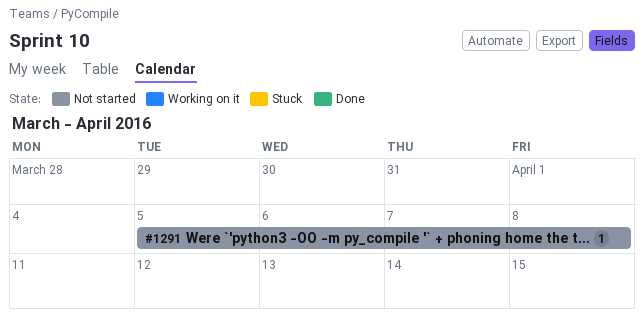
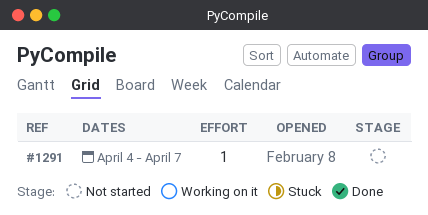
#1291, start: Apr 5 -> Apr 4
#1291, due: Apr 8 -> Apr 7

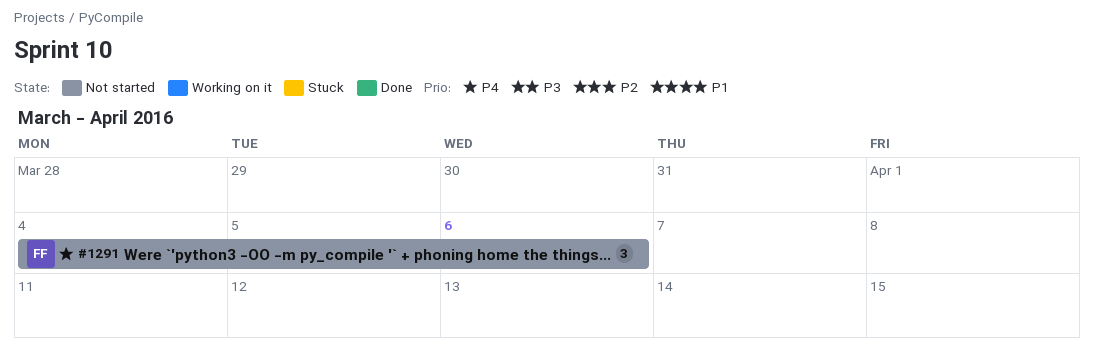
#1291, estimate: 1 -> 3
#1291, due: Apr 7 -> Apr 6

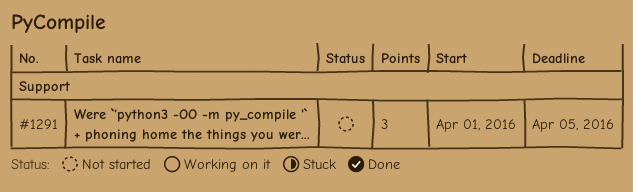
#1291, start: Apr 4 -> Apr 1
#1291, due: Apr 6 -> Apr 5

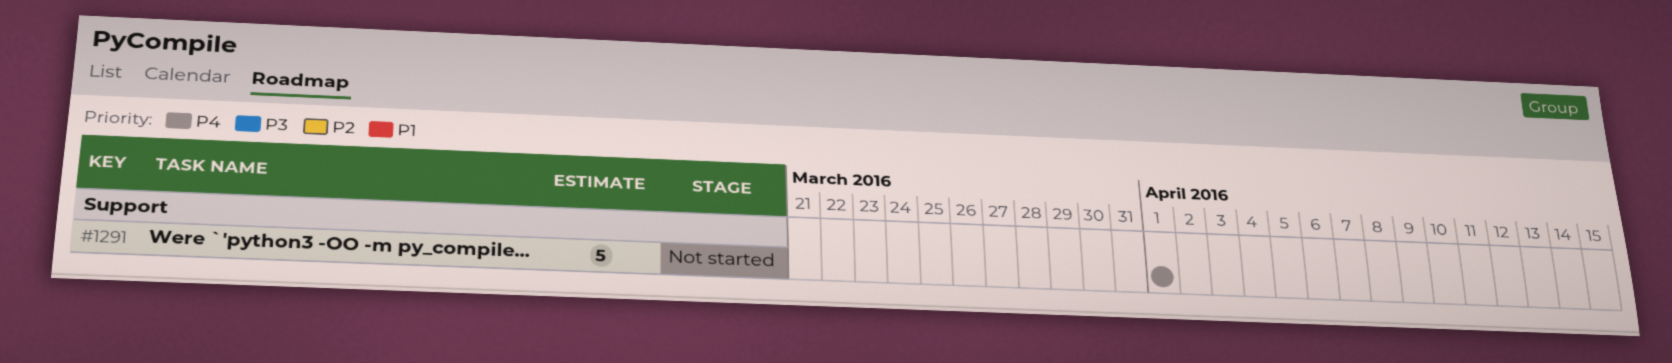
#1291, estimate: 3 -> 5
#1291, due: Apr 5 -> Apr 1

